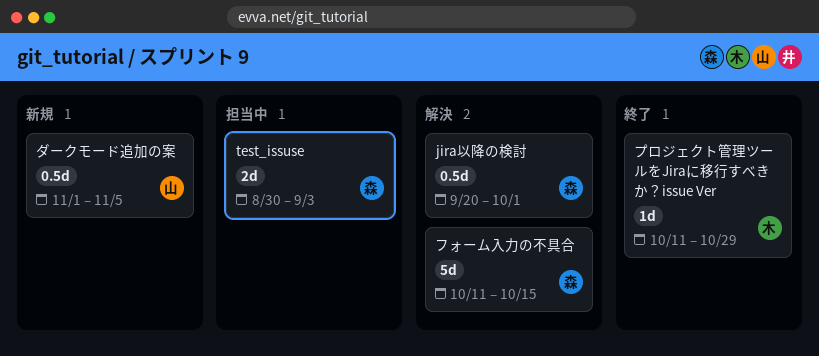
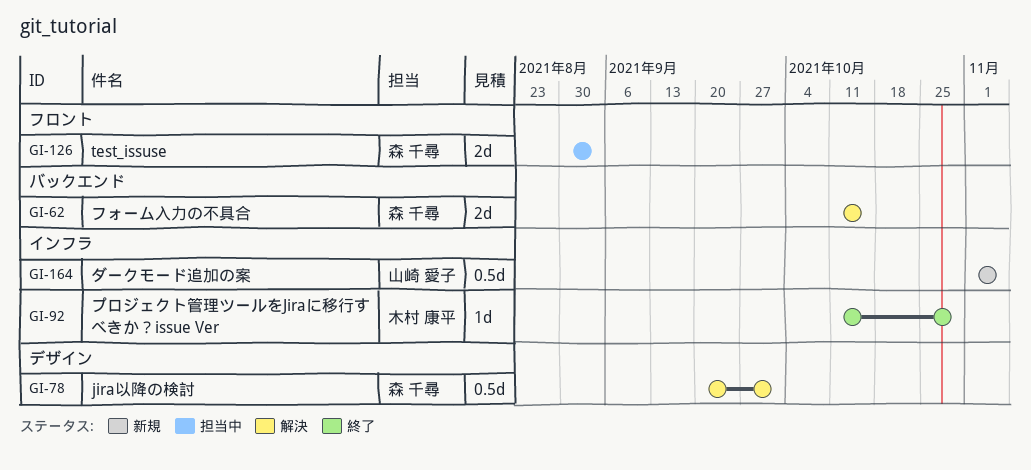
フォーム入力の不具合, estimate: 5d -> 2d

